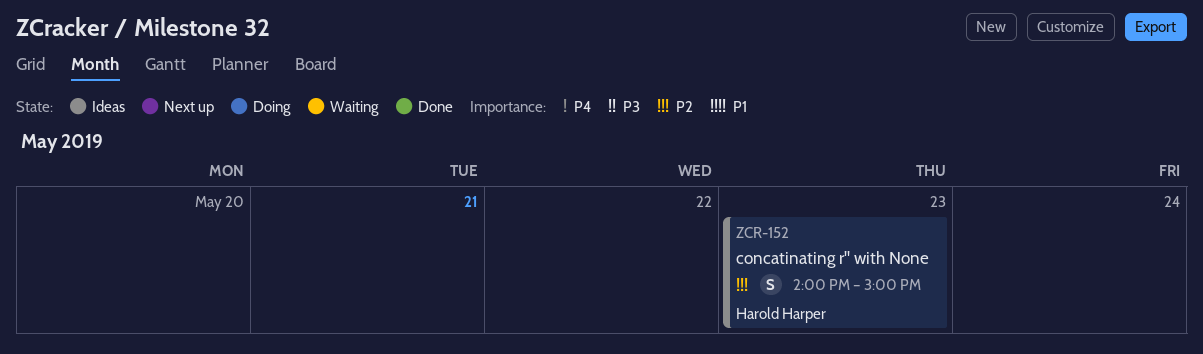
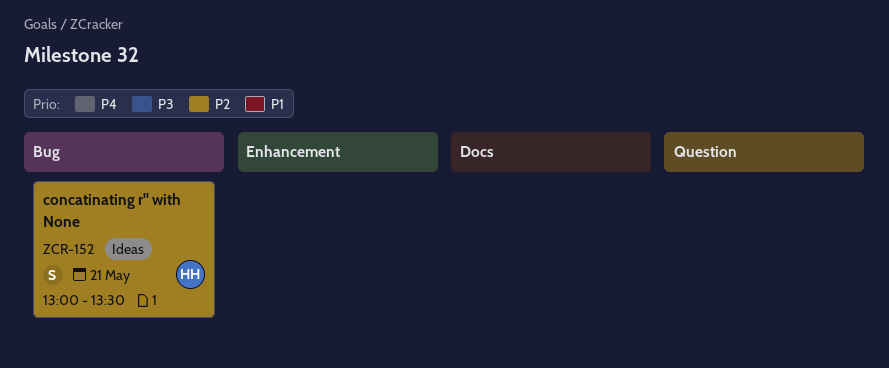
ZCR-152, day: May 23 -> May 21
ZCR-152, begins: 14:00 -> 13:00
ZCR-152, ends: 15:00 -> 13:30

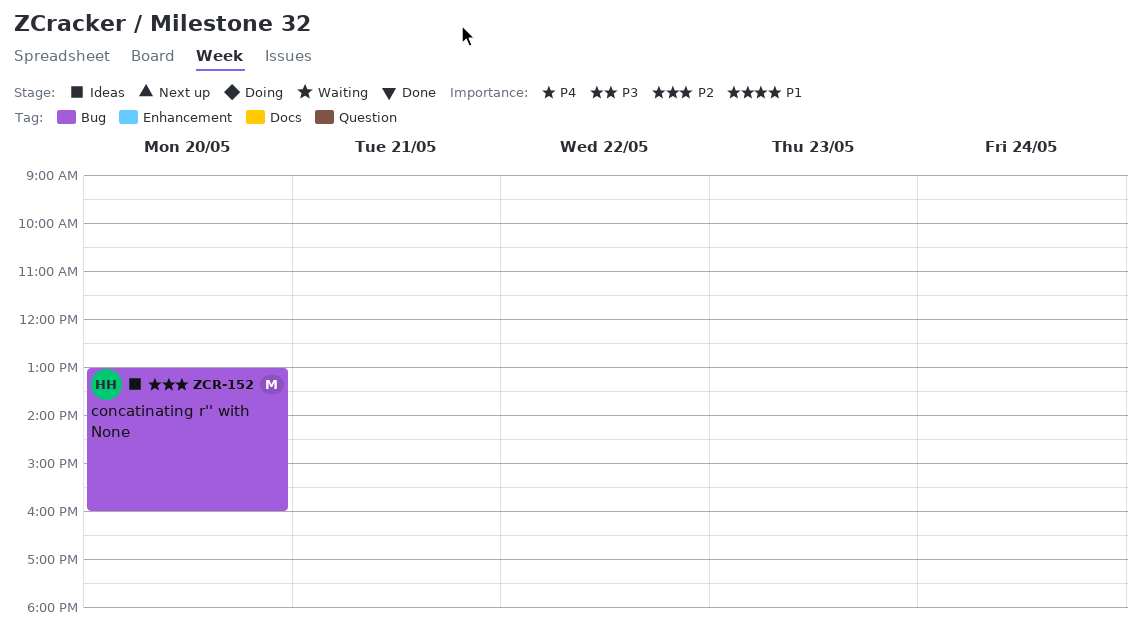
ZCR-152, estimate: S -> M
ZCR-152, day: May 21 -> May 20
ZCR-152, ends: 13:30 -> 16:00

